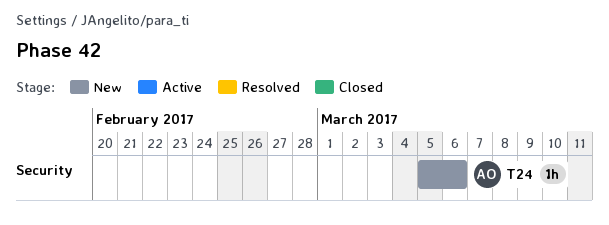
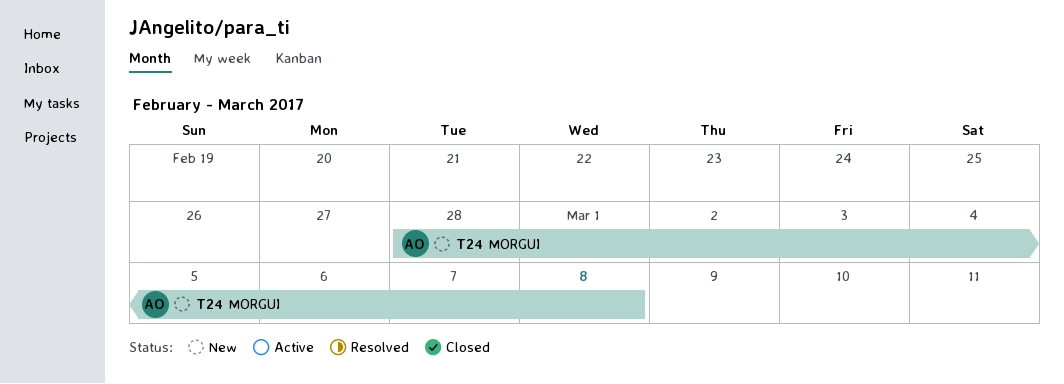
T24, start: Mar 5 -> Feb 28
T24, due: Mar 6 -> Mar 8

